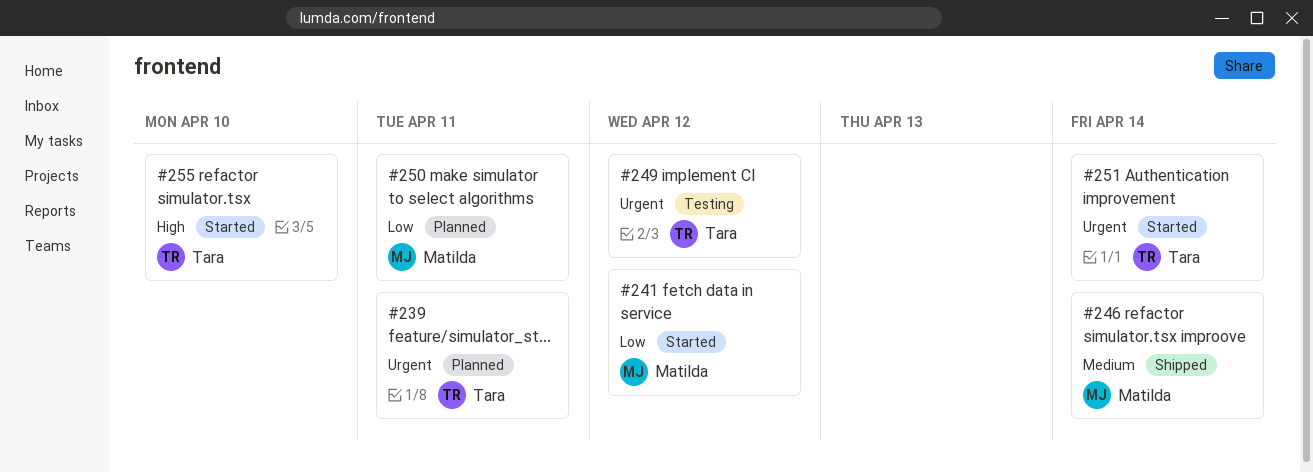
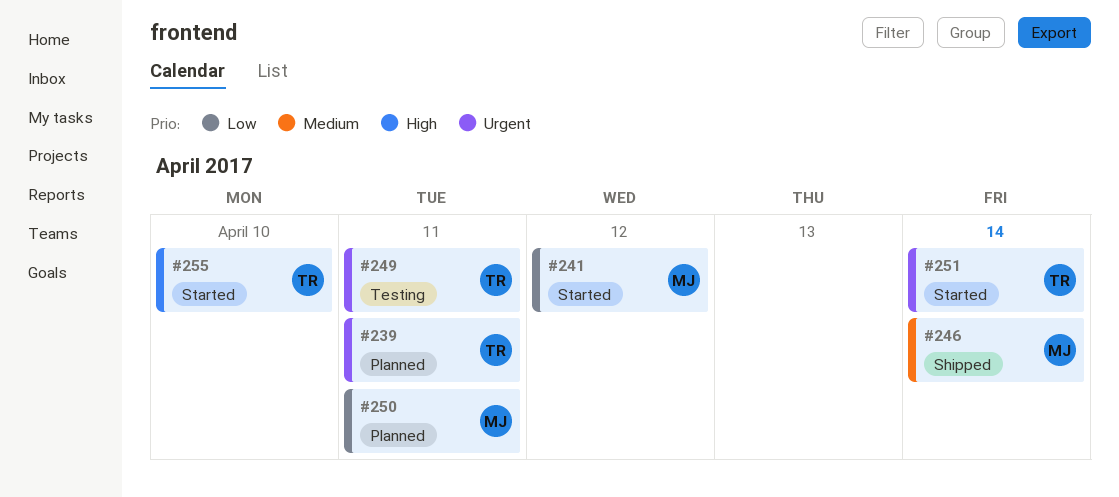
#249, due: Apr 12 -> Apr 11

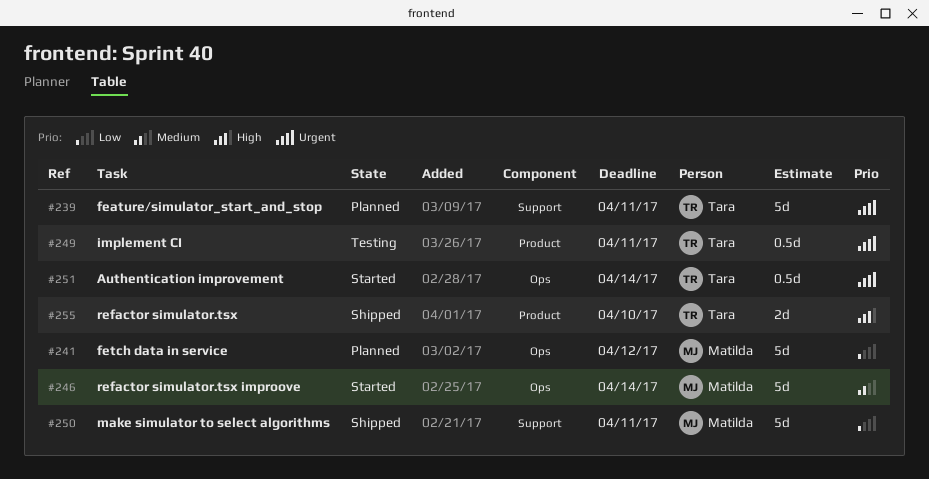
#241, status: Started -> Planned
#246, status: Shipped -> Started
#250, status: Planned -> Shipped
#255, status: Started -> Shipped

